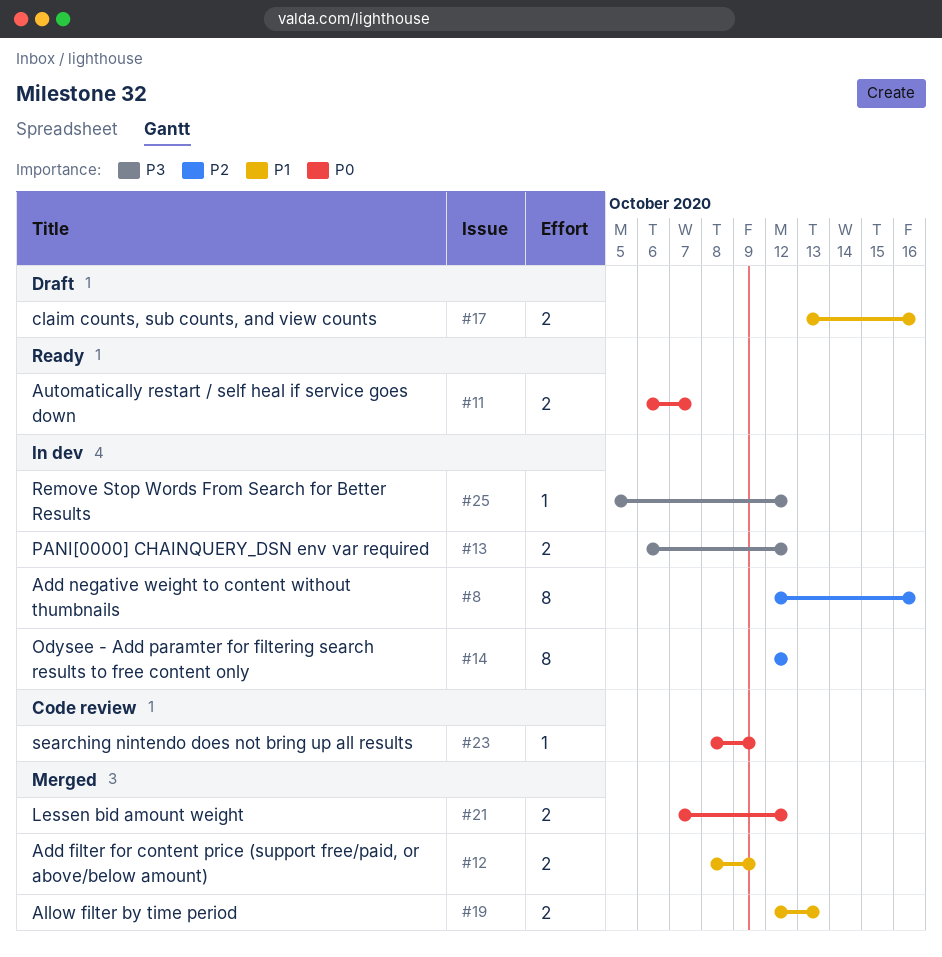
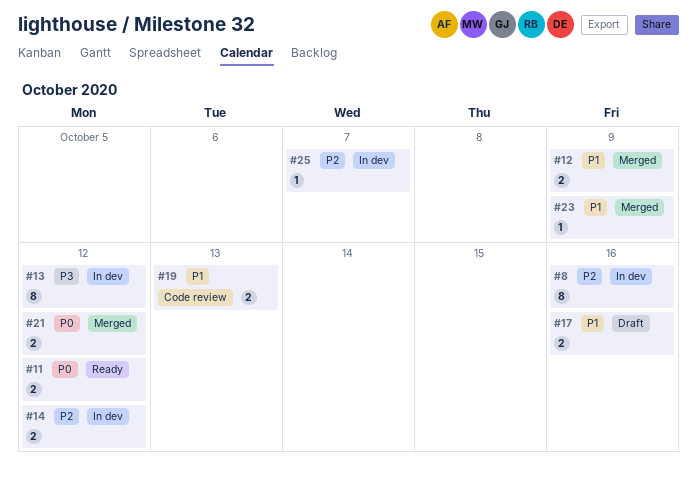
#11, due: Oct 7 -> Oct 12
#13, estimate: 2 -> 8
#14, estimate: 8 -> 2
#19, status: Merged -> Code review
#23, status: Code review -> Merged
#23, priority: P0 -> P1
#25, priority: P3 -> P2
#25, due: Oct 12 -> Oct 7

